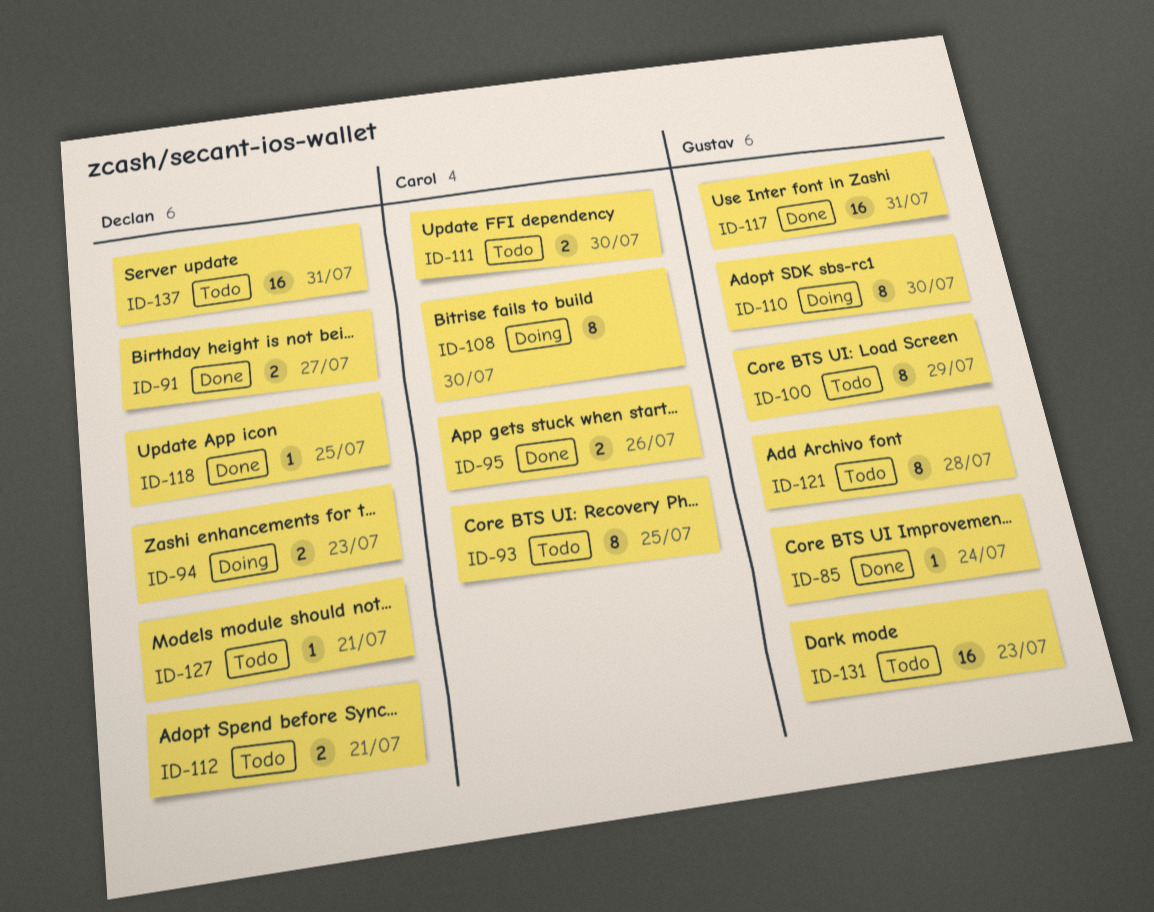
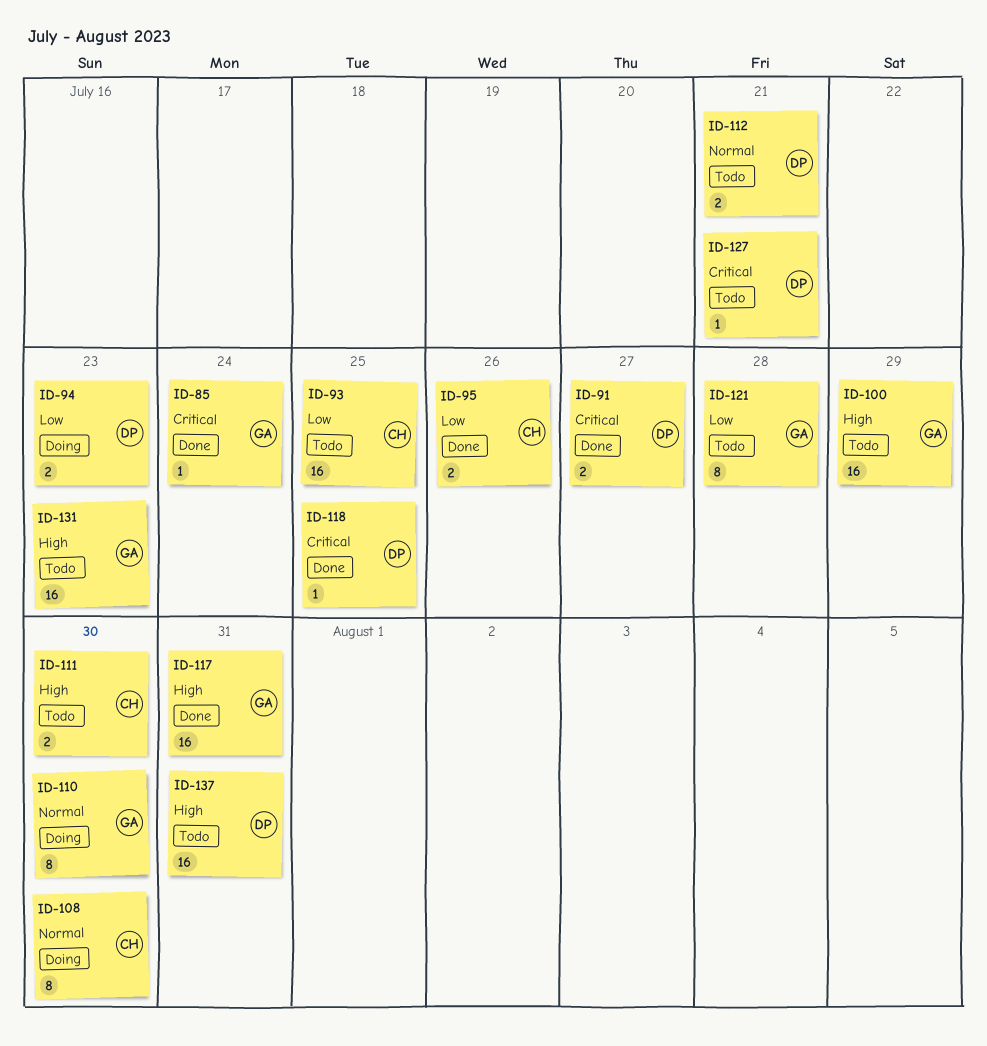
ID-93, estimate: 8 -> 16
ID-100, estimate: 8 -> 16

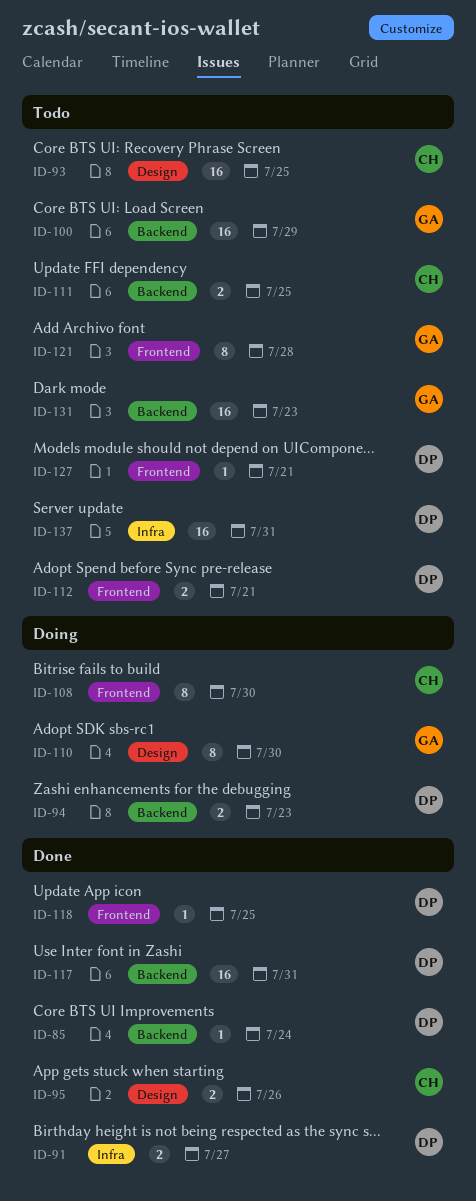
ID-85, owner: GA -> DP
ID-111, due: Jul 30 -> Jul 25
ID-117, owner: GA -> DP

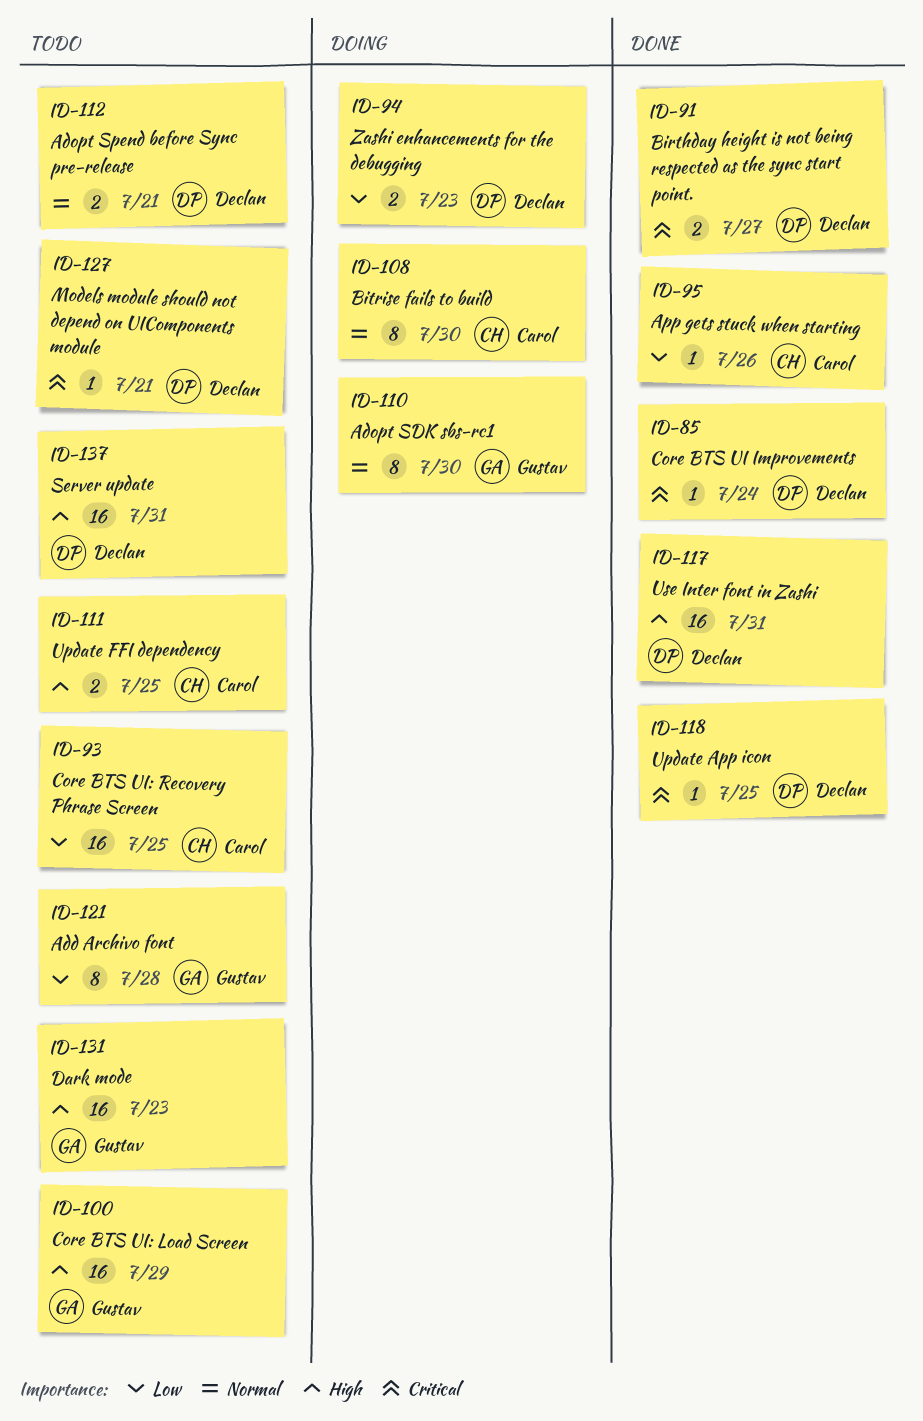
ID-95, estimate: 2 -> 1

